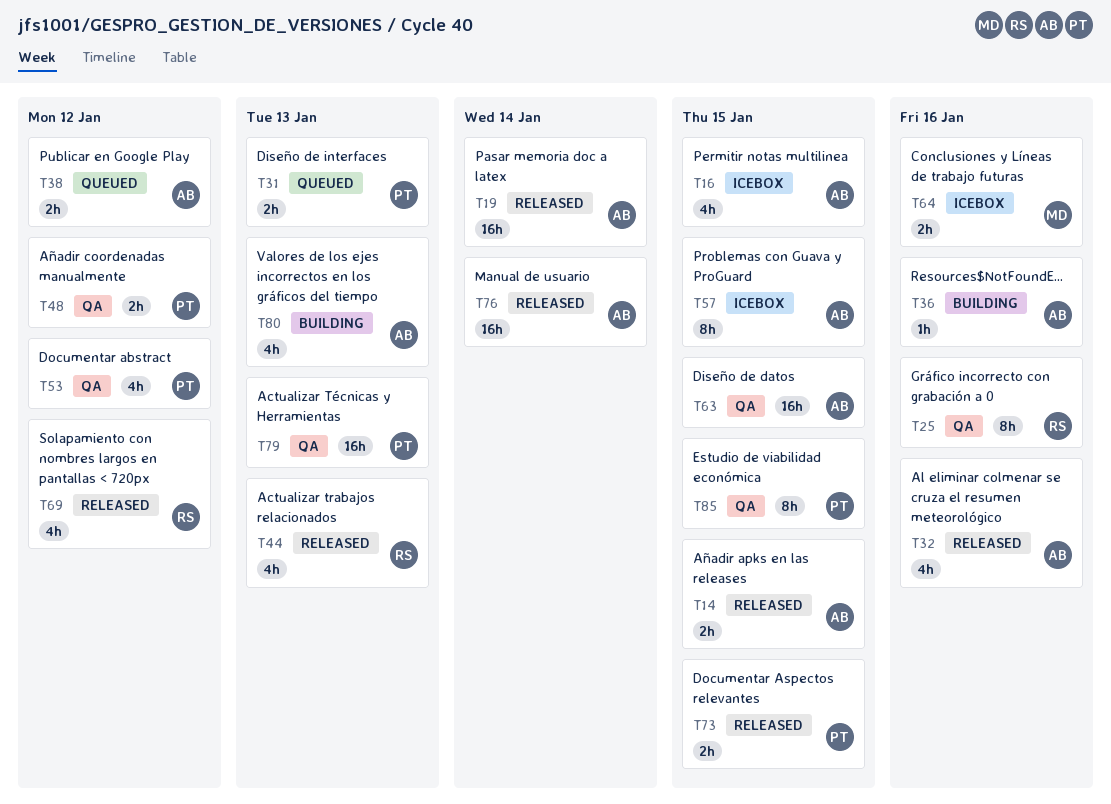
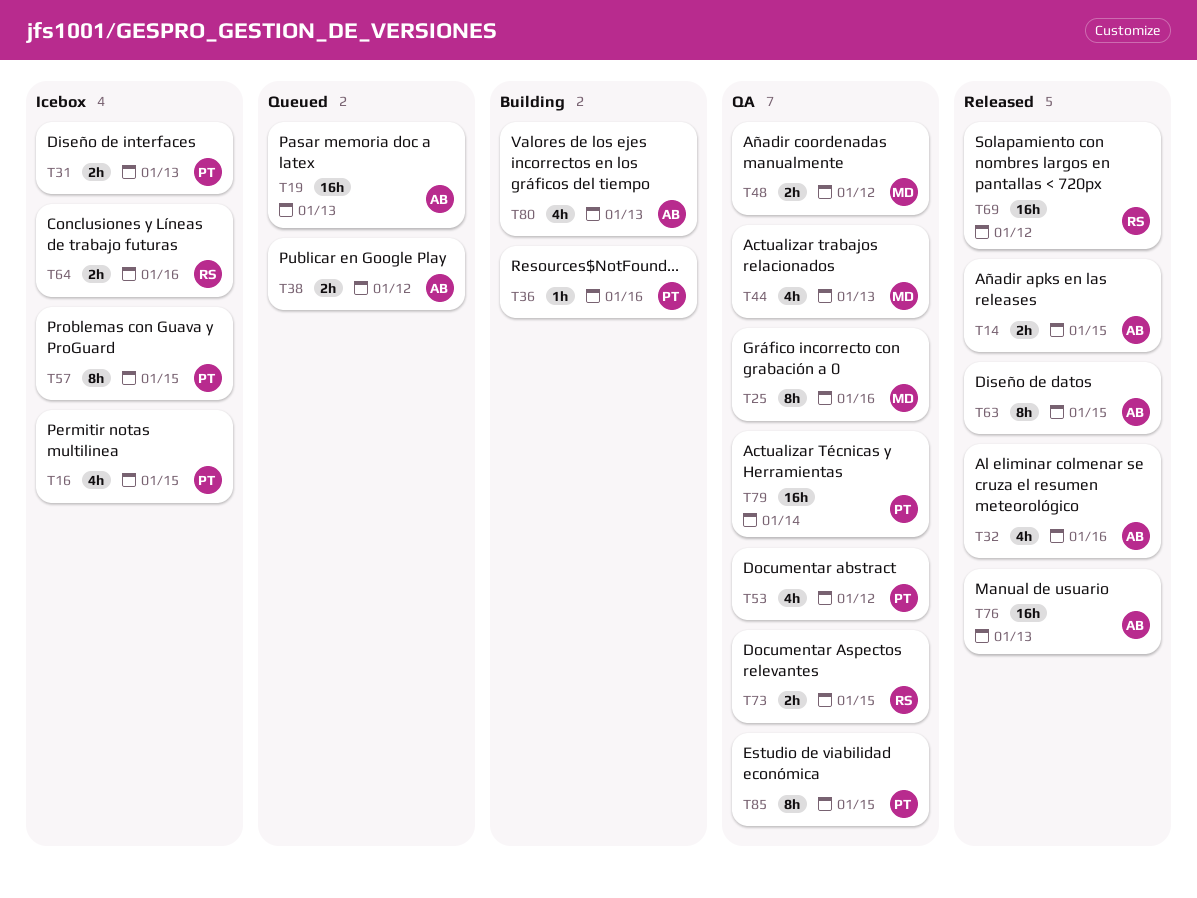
T16, owner: AB -> PT
T19, status: Released -> Queued
T19, due: Jan 14 -> Jan 13
T25, owner: RS -> MD
T31, status: Queued -> Icebox
T36, owner: AB -> PT
T44, status: Released -> QA
T44, owner: RS -> MD
T48, owner: PT -> MD
T57, owner: AB -> PT
T63, status: QA -> Released
T63, estimate: 16h -> 8h
T64, owner: MD -> RS
T69, estimate: 4h -> 16h
T73, status: Released -> QA
T73, owner: PT -> RS
T76, due: Jan 14 -> Jan 13
T79, due: Jan 13 -> Jan 14

